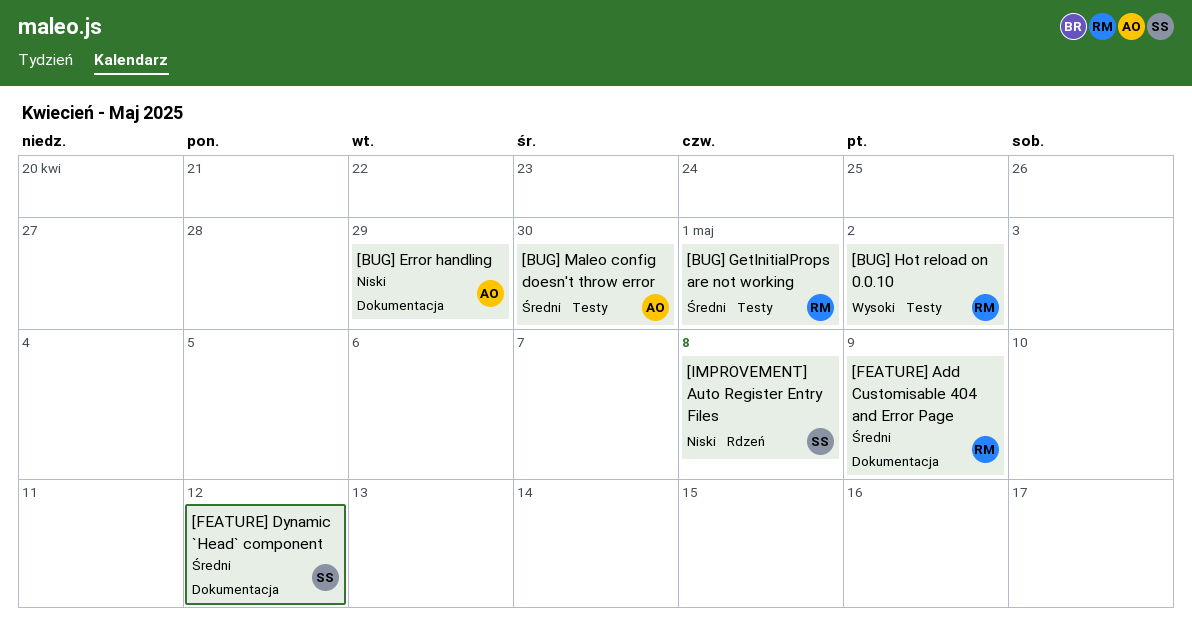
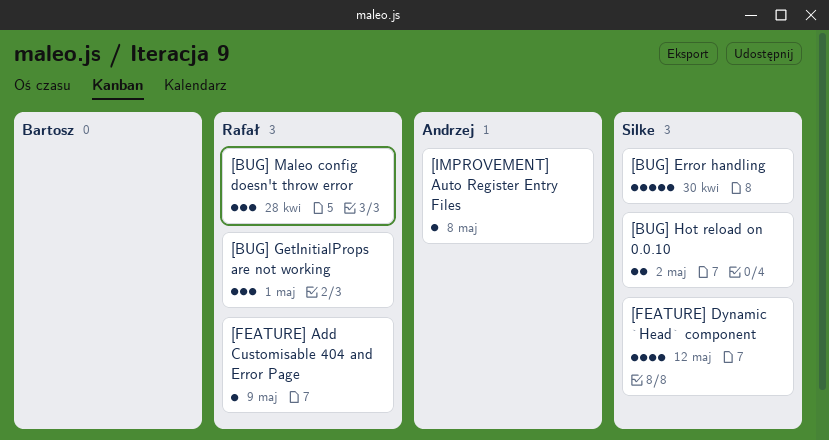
[BUG] Error handling, owner: Andrzej -> Silke
[BUG] Error handling, due: Apr 29 -> Apr 30
[BUG] Hot reload on 0.0.10, owner: Rafał -> Silke
[BUG] Maleo config doesn't throw error, owner: Andrzej -> Rafał
[BUG] Maleo config doesn't throw error, due: Apr 30 -> Apr 28
[IMPROVEMENT] Auto Register Entry Files, owner: Silke -> Andrzej

